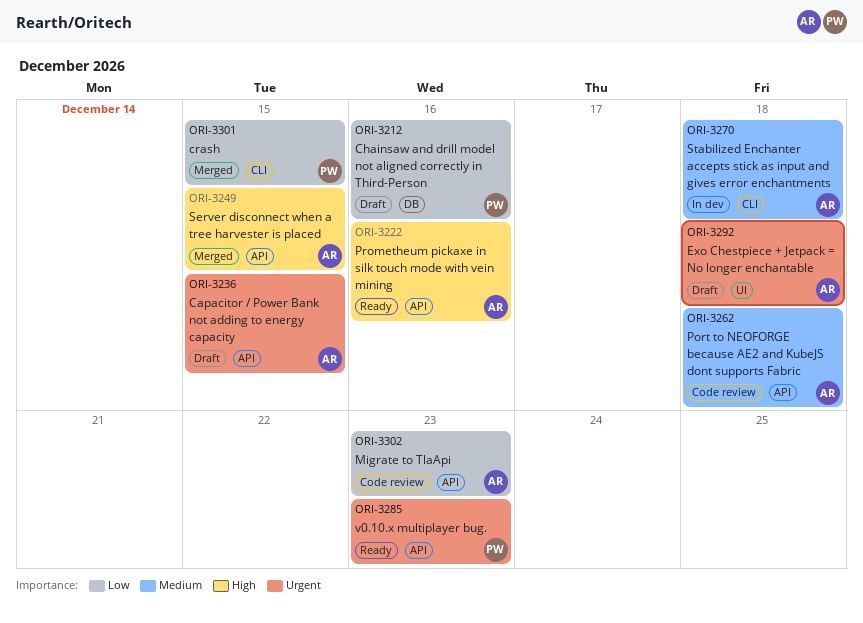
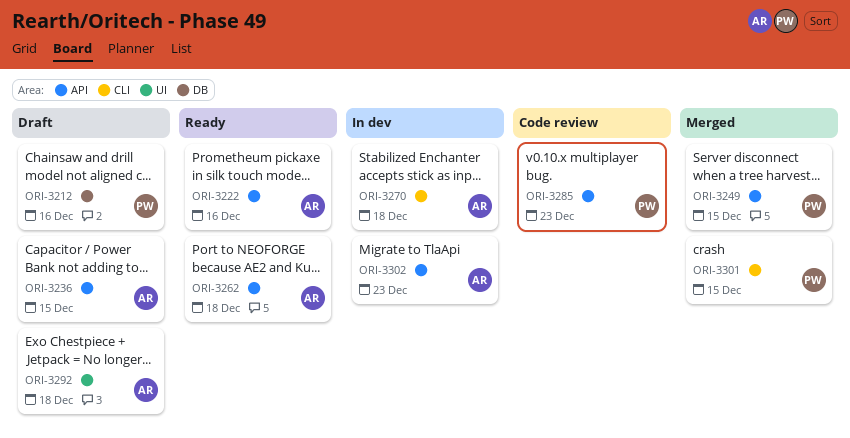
ORI-3249, owner: AR -> PW
ORI-3262, status: Code review -> Ready
ORI-3285, status: Ready -> Code review
ORI-3302, status: Code review -> In dev

